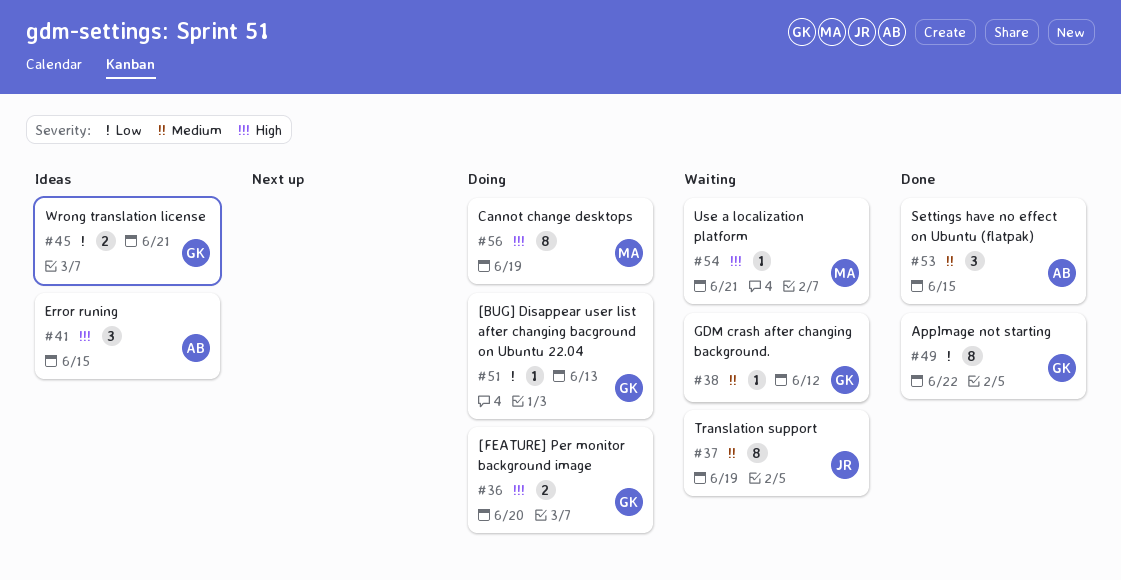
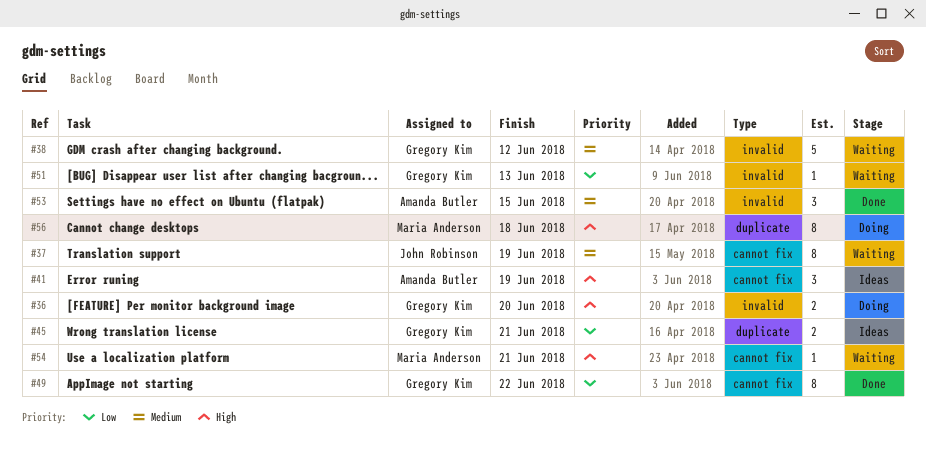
#38, estimate: 1 -> 5
#41, due: Jun 15 -> Jun 19
#51, status: Doing -> Waiting
#56, due: Jun 19 -> Jun 18

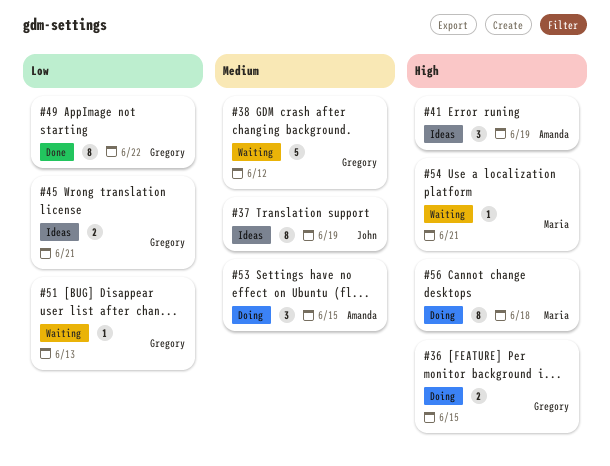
#36, due: Jun 20 -> Jun 15
#37, status: Waiting -> Ideas
#53, status: Done -> Doing

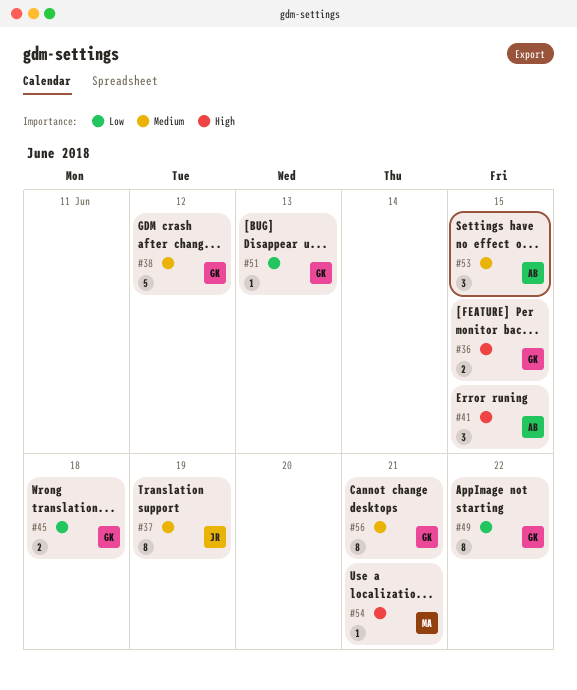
#41, due: Jun 19 -> Jun 15
#45, due: Jun 21 -> Jun 18
#56, owner: Maria -> Gregory
#56, priority: High -> Medium
#56, due: Jun 18 -> Jun 21

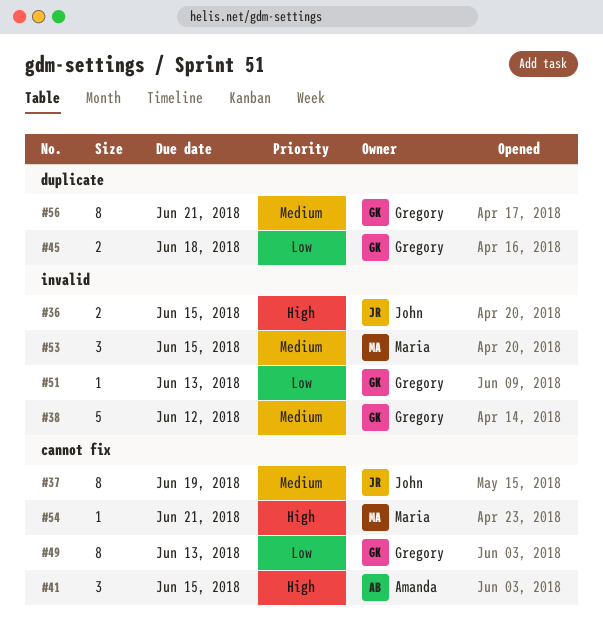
#36, owner: Gregory -> John
#49, due: Jun 22 -> Jun 13
#53, owner: Amanda -> Maria

